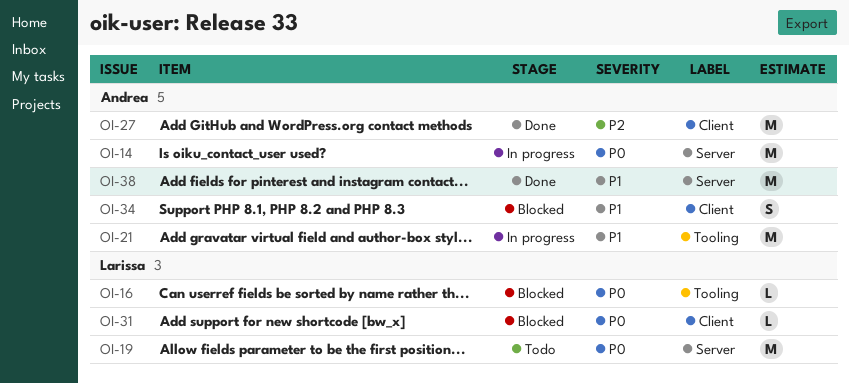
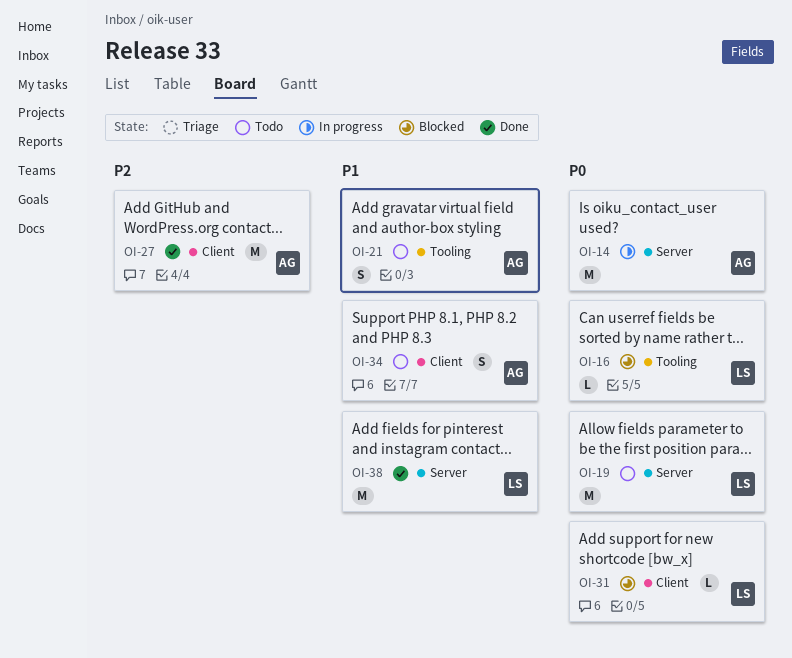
OI-21, status: In progress -> Todo
OI-21, estimate: M -> S
OI-34, status: Blocked -> Todo
OI-38, owner: Andrea -> Larissa

